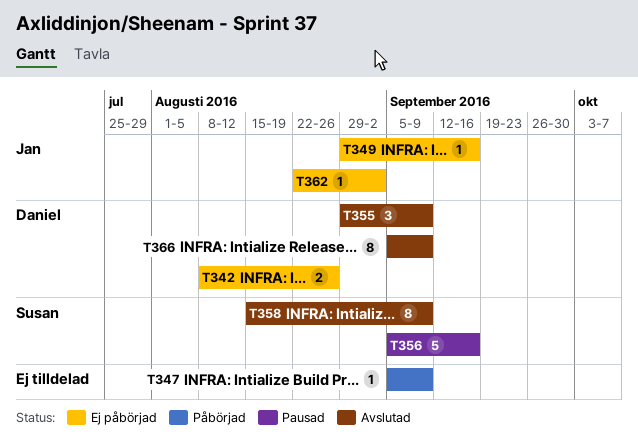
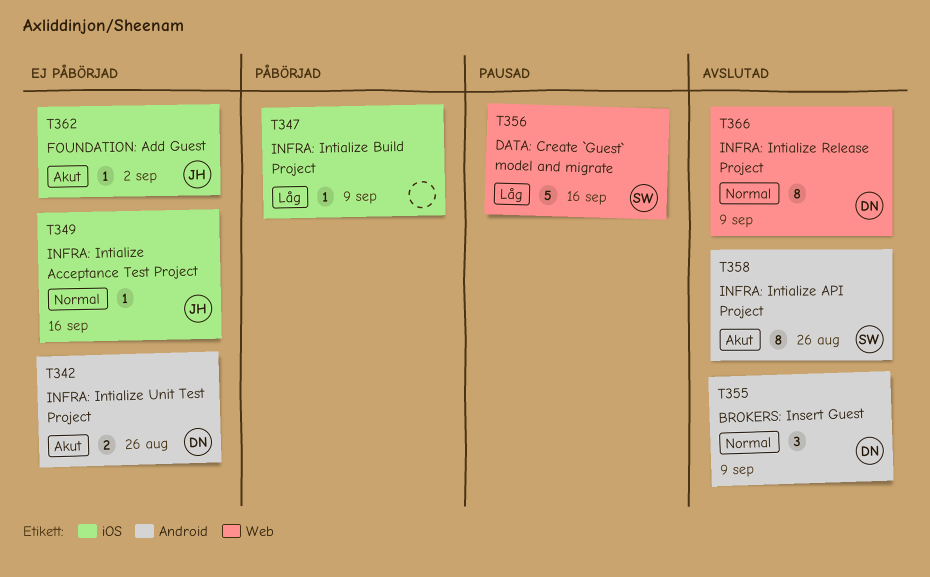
T358, due: Sep 9 -> Aug 26

